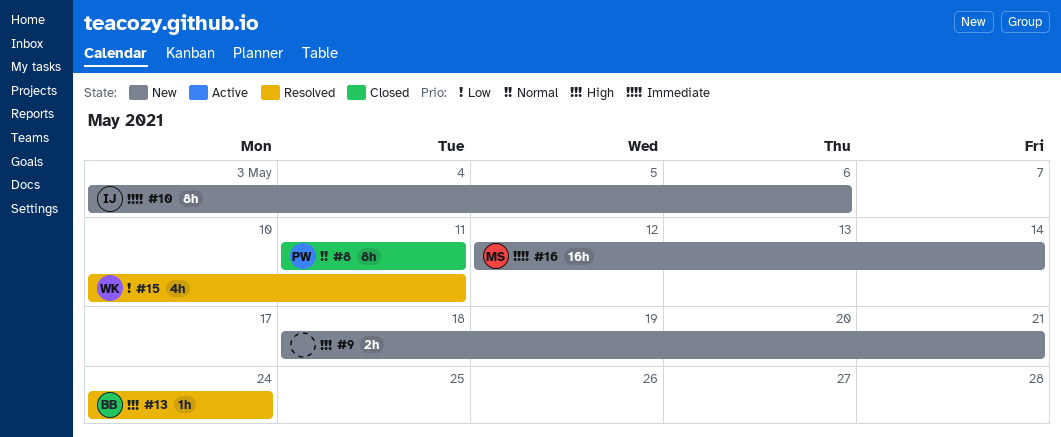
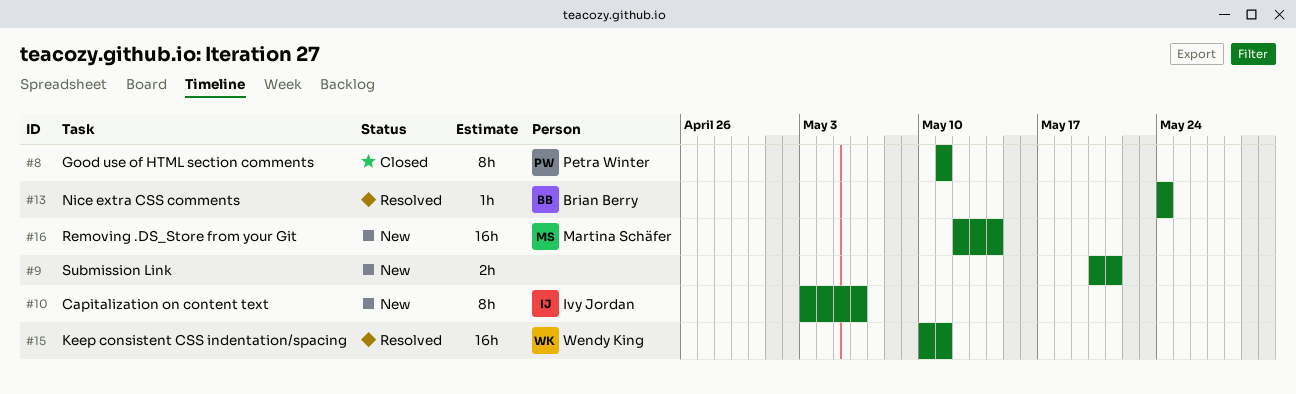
#9, start: May 18 -> May 20
#15, estimate: 4h -> 16h

